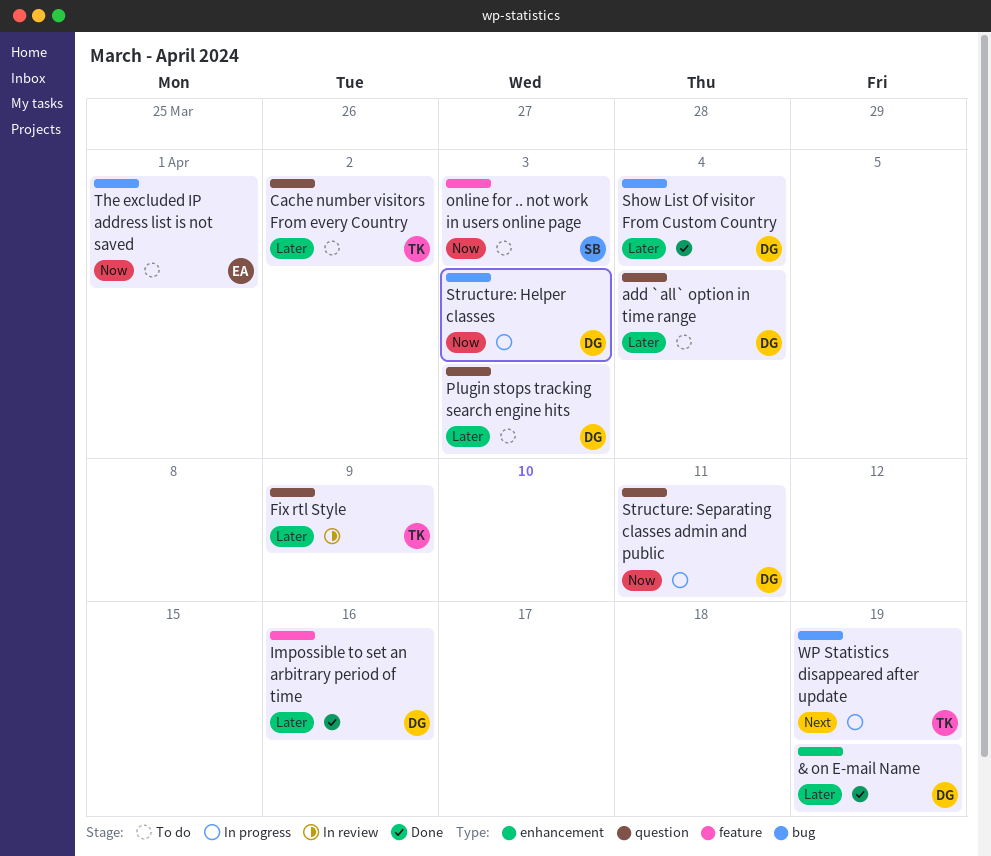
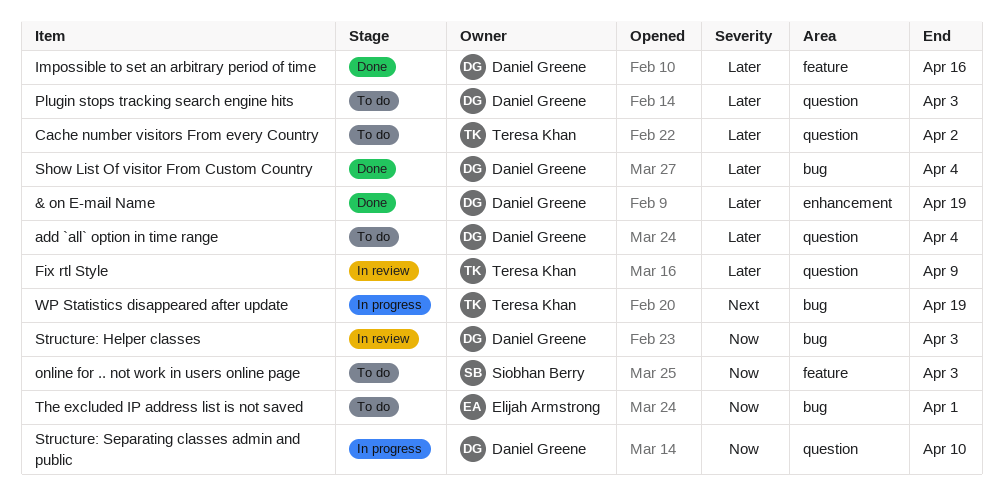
Structure: Helper classes, status: In progress -> In review
Structure: Separating classes admin and public, due: Apr 11 -> Apr 10

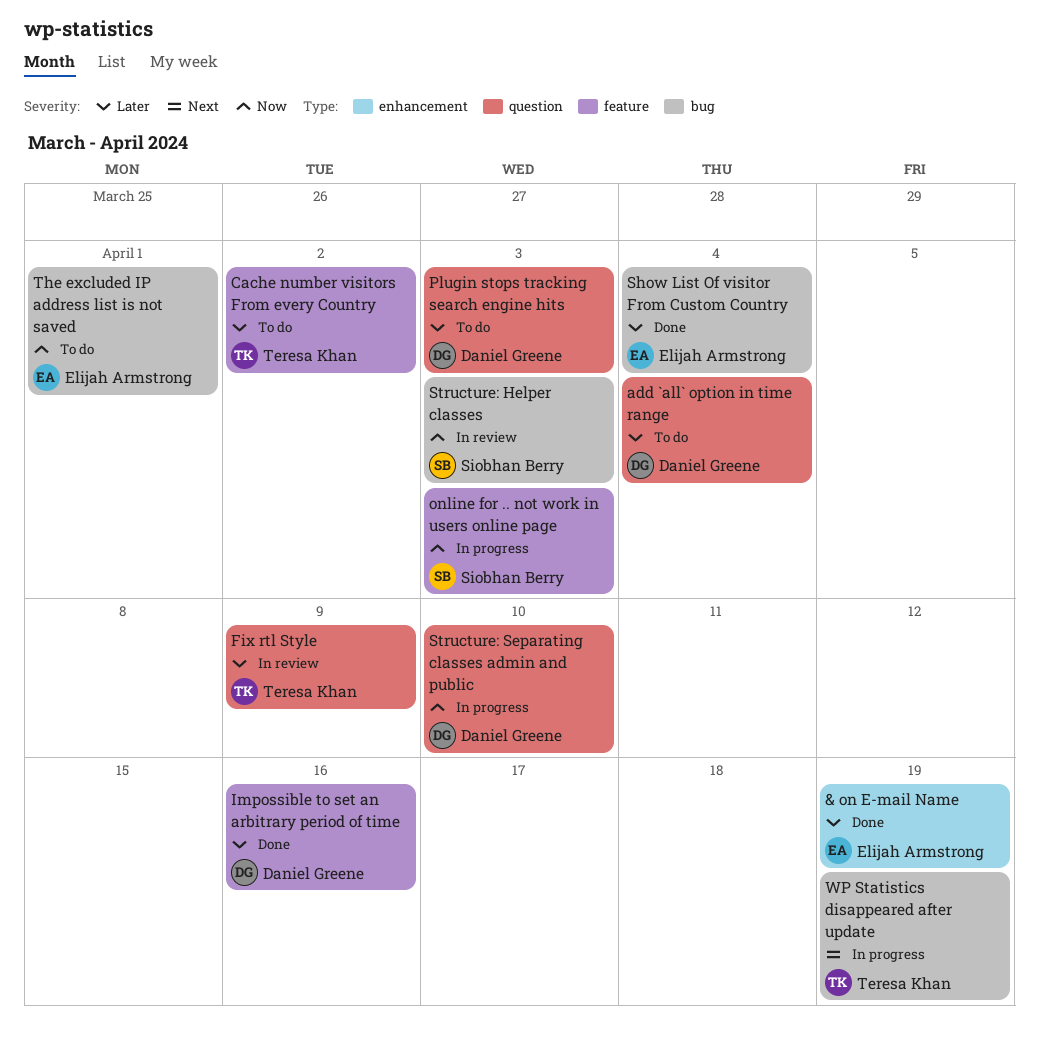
& on E-mail Name, owner: Daniel Greene -> Elijah Armstrong
Cache number visitors From every Country, label: question -> feature
online for .. not work in users online page, status: To do -> In progress
Show List Of visitor From Custom Country, owner: Daniel Greene -> Elijah Armstrong
Structure: Helper classes, owner: Daniel Greene -> Siobhan Berry

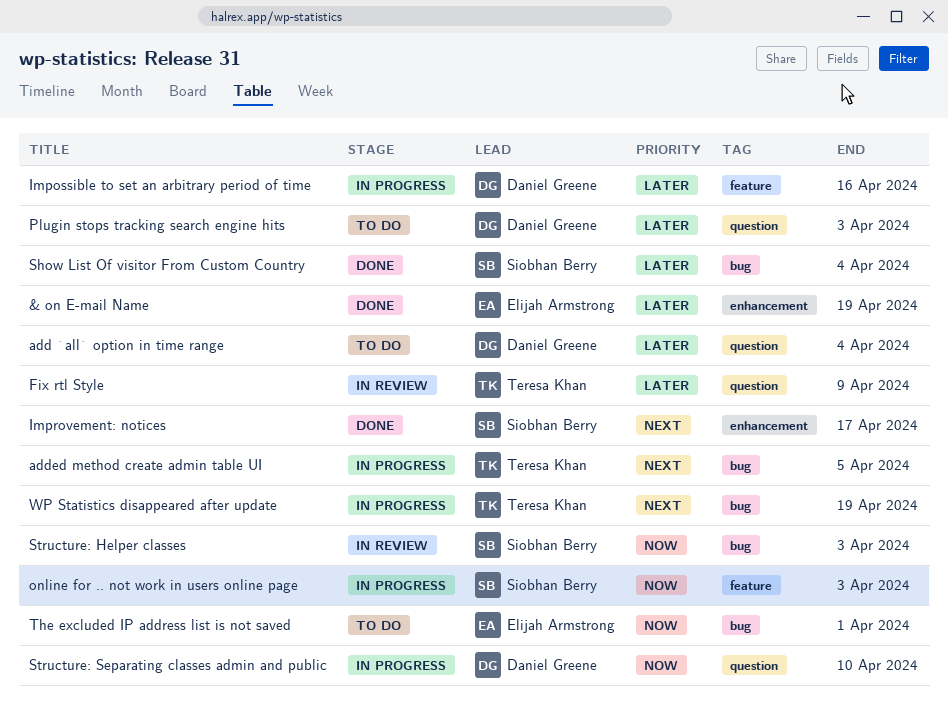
added method create admin table UI: none -> present
Cache number visitors From every Country: present -> none
Impossible to set an arbitrary period of time, status: Done -> In progress
Improvement: notices: none -> present
Show List Of visitor From Custom Country, owner: Elijah Armstrong -> Siobhan Berry

